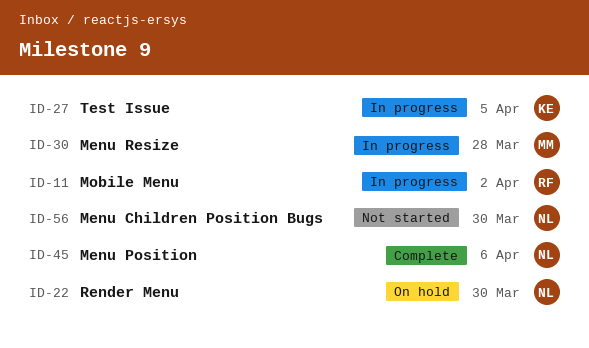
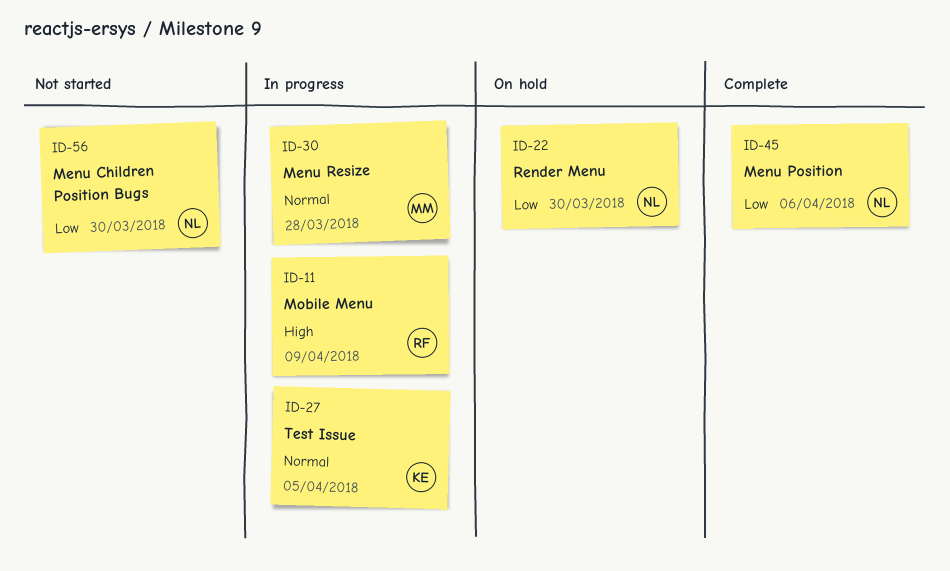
ID-11, due: Apr 2 -> Apr 9

